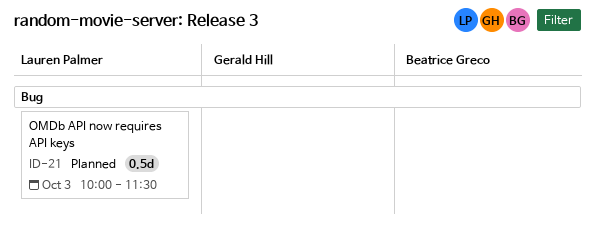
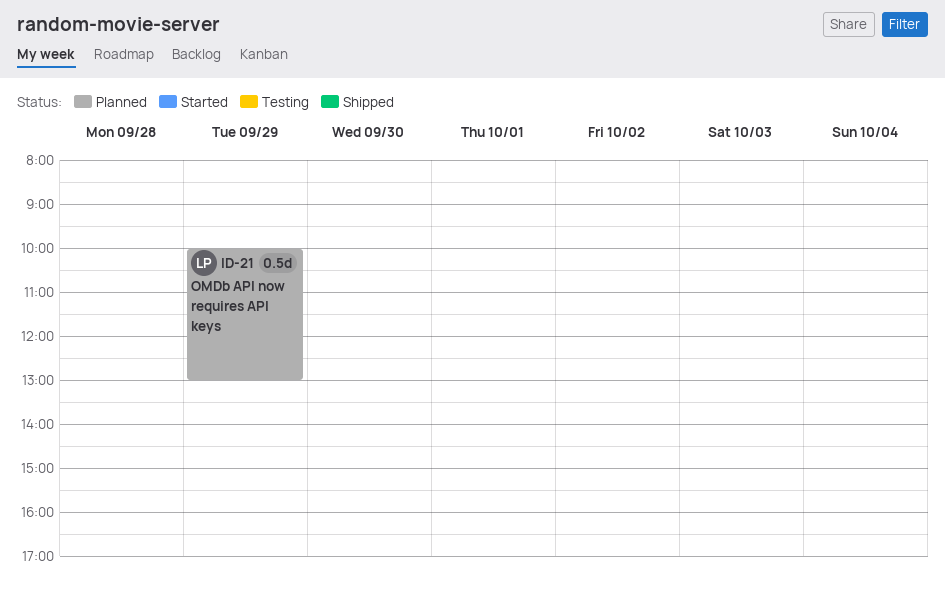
ID-21, day: Oct 3 -> Sep 29
ID-21, ends: 11:30 -> 13:00

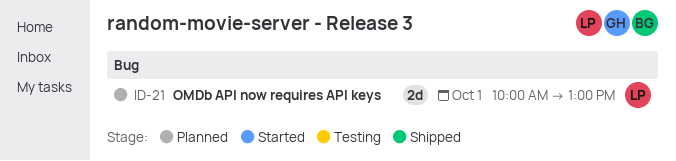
ID-21, estimate: 0.5d -> 2d
ID-21, day: Sep 29 -> Oct 1

